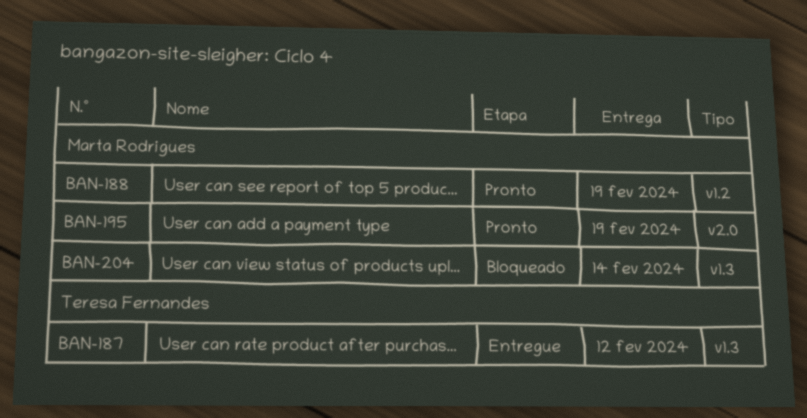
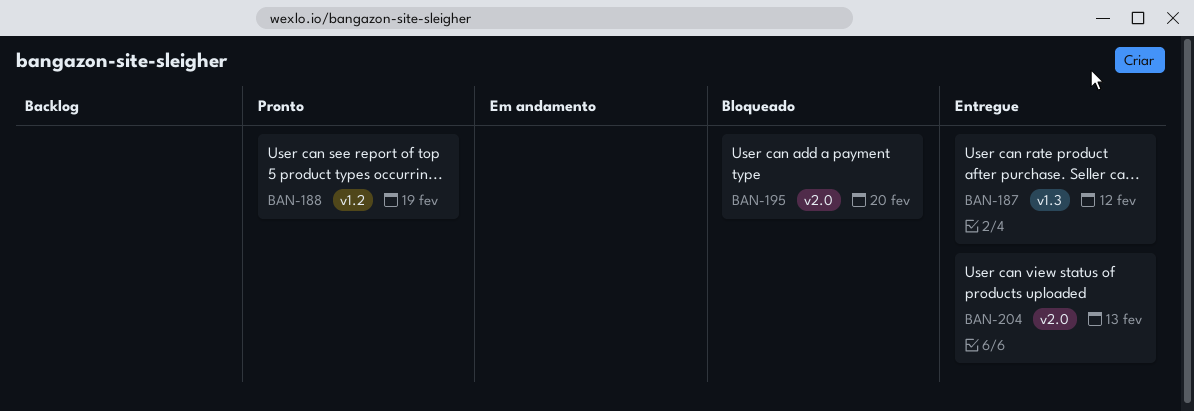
BAN-195, status: Pronto -> Bloqueado
BAN-195, due: Feb 19 -> Feb 20
BAN-204, status: Bloqueado -> Entregue
BAN-204, label: v1.3 -> v2.0
BAN-204, due: Feb 14 -> Feb 13

